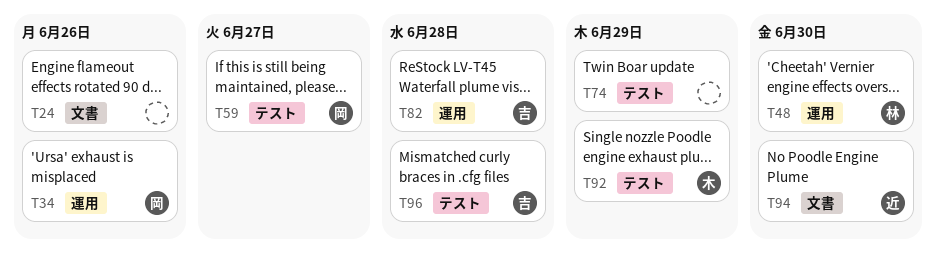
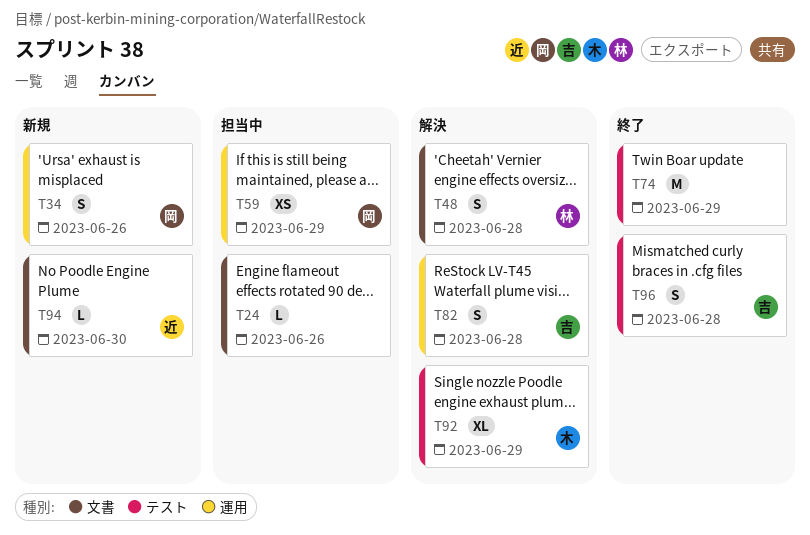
T48, label: 運用 -> 文書
T48, due: Jun 30 -> Jun 28
T59, label: テスト -> 運用
T59, due: Jun 27 -> Jun 29

